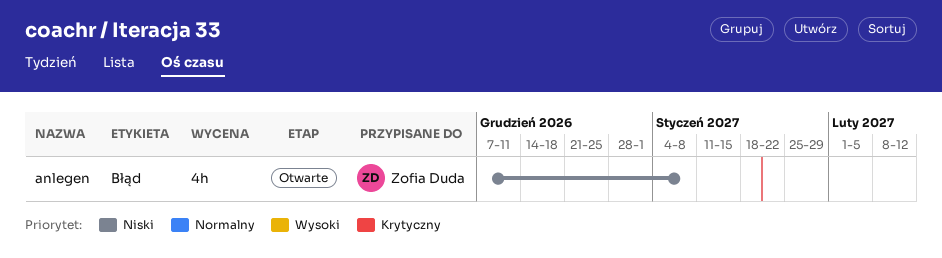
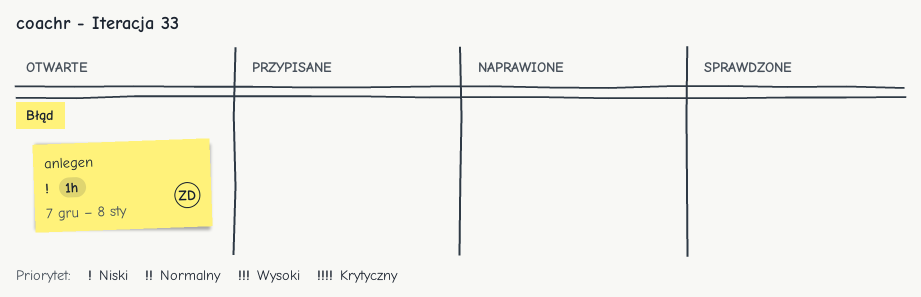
anlegen, estimate: 4h -> 1h

